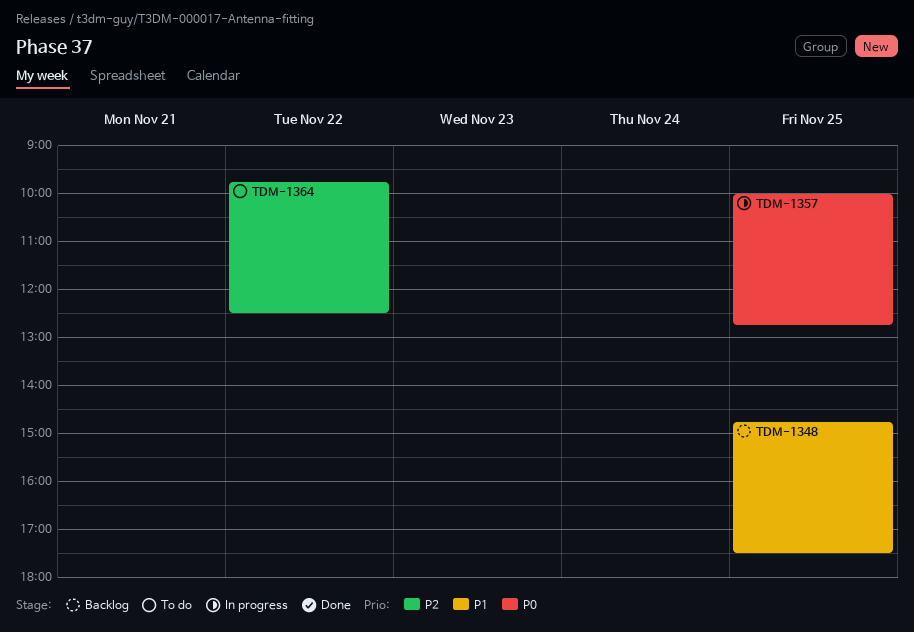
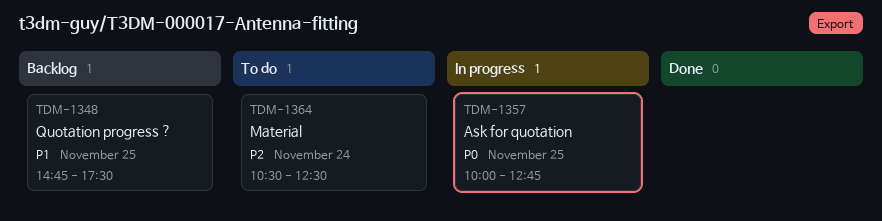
TDM-1364, day: Nov 22 -> Nov 24
TDM-1364, begins: 09:45 -> 10:30

